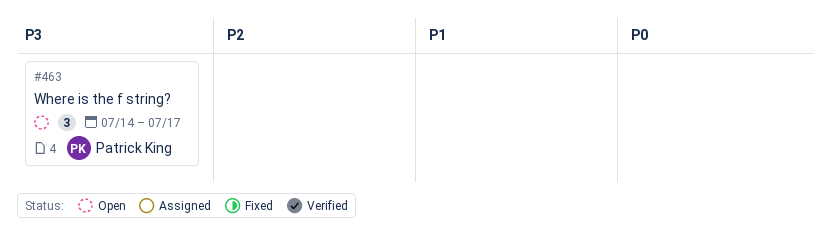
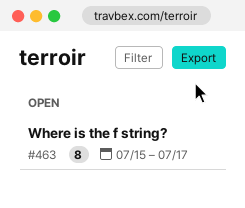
#463, estimate: 3 -> 8
#463, start: Jul 14 -> Jul 15

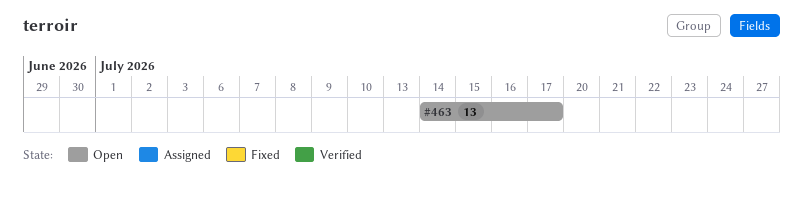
#463, estimate: 8 -> 13
#463, start: Jul 15 -> Jul 14

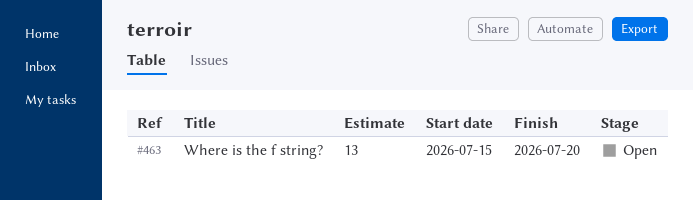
#463, start: Jul 14 -> Jul 15
#463, due: Jul 17 -> Jul 20

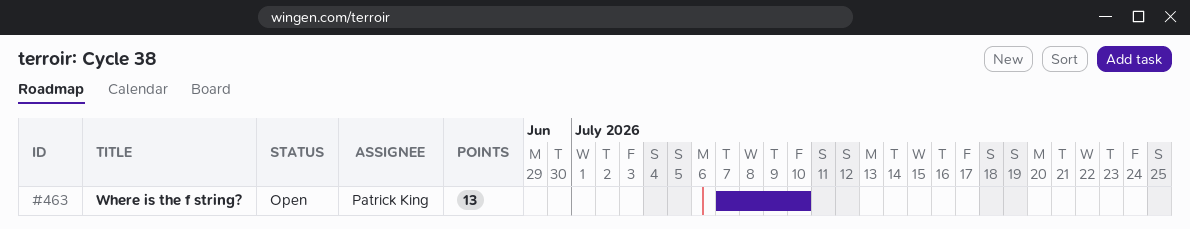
#463, start: Jul 15 -> Jul 7
#463, due: Jul 20 -> Jul 10

